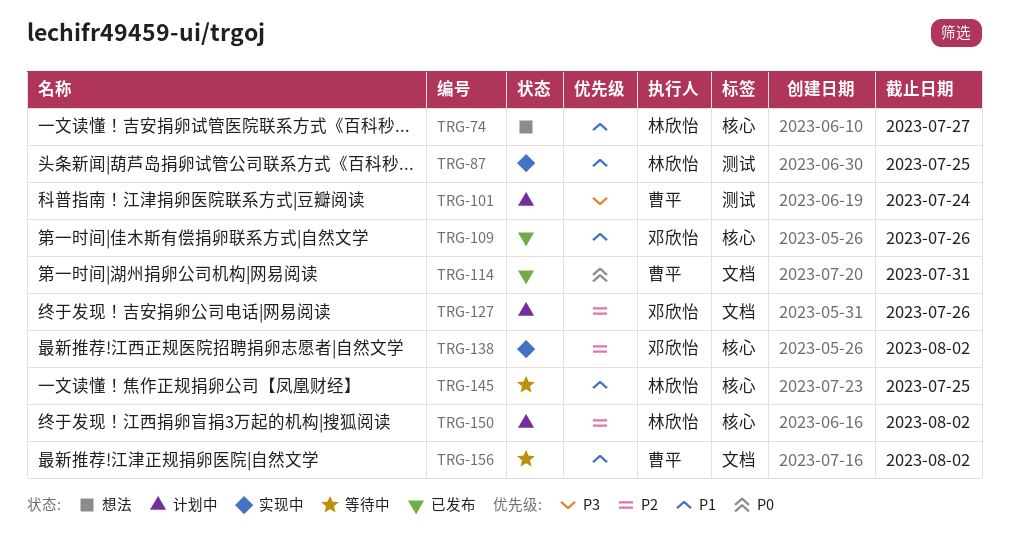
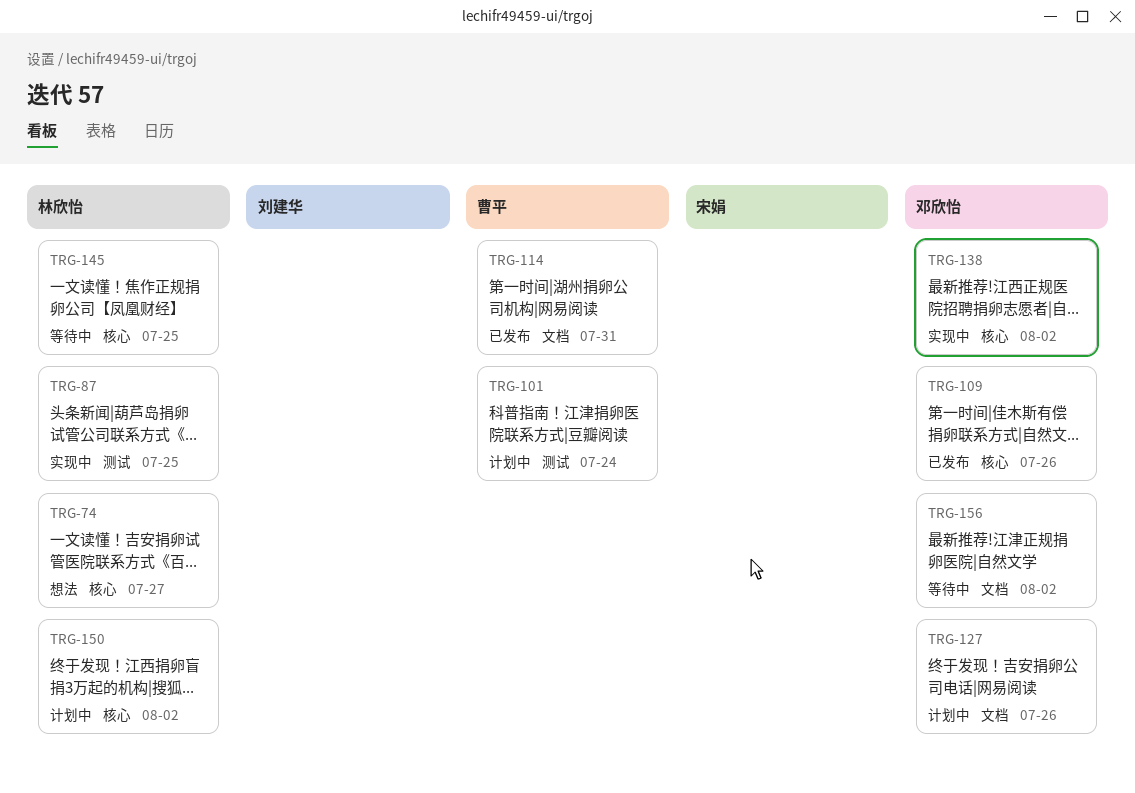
TRG-156, owner: 曹平 -> 邓欣怡

